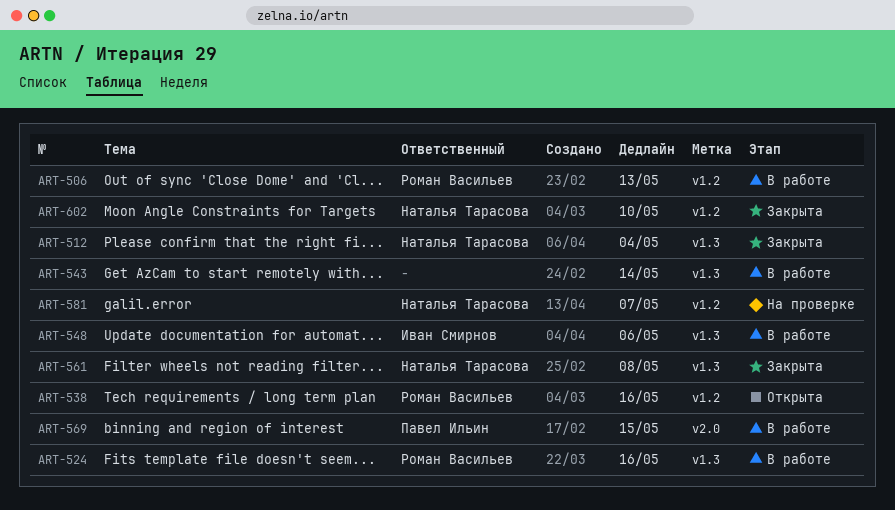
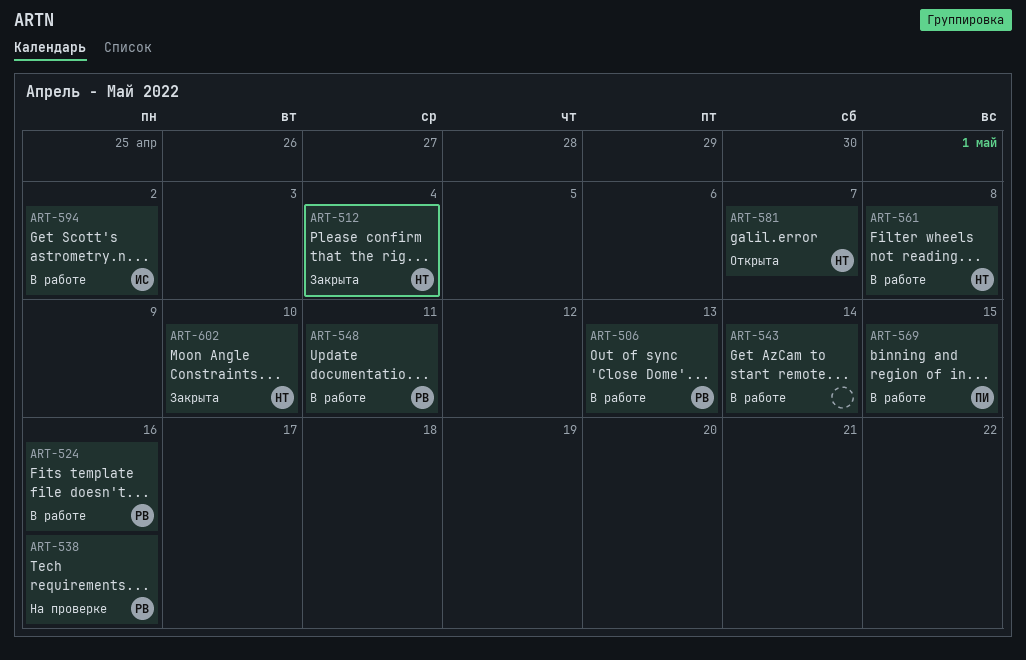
ART-538, status: Открыта -> На проверке
ART-548, owner: Иван Смирнов -> Роман Васильев
ART-548, due: May 6 -> May 11
ART-561, status: Закрыта -> В работе
ART-581, status: На проверке -> Открыта
ART-594: none -> present

